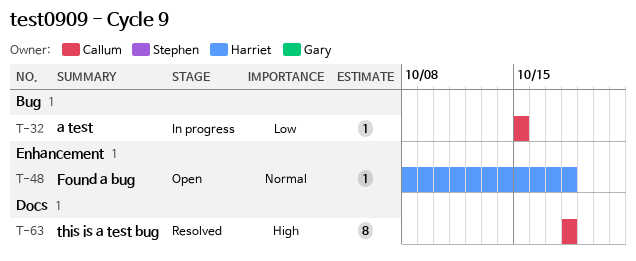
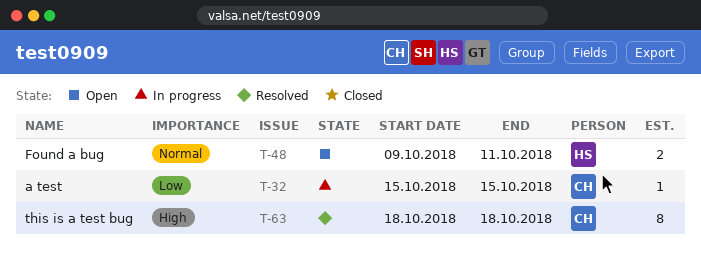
T-48, estimate: 1 -> 2
T-48, start: Oct 8 -> Oct 9
T-48, due: Oct 18 -> Oct 11

